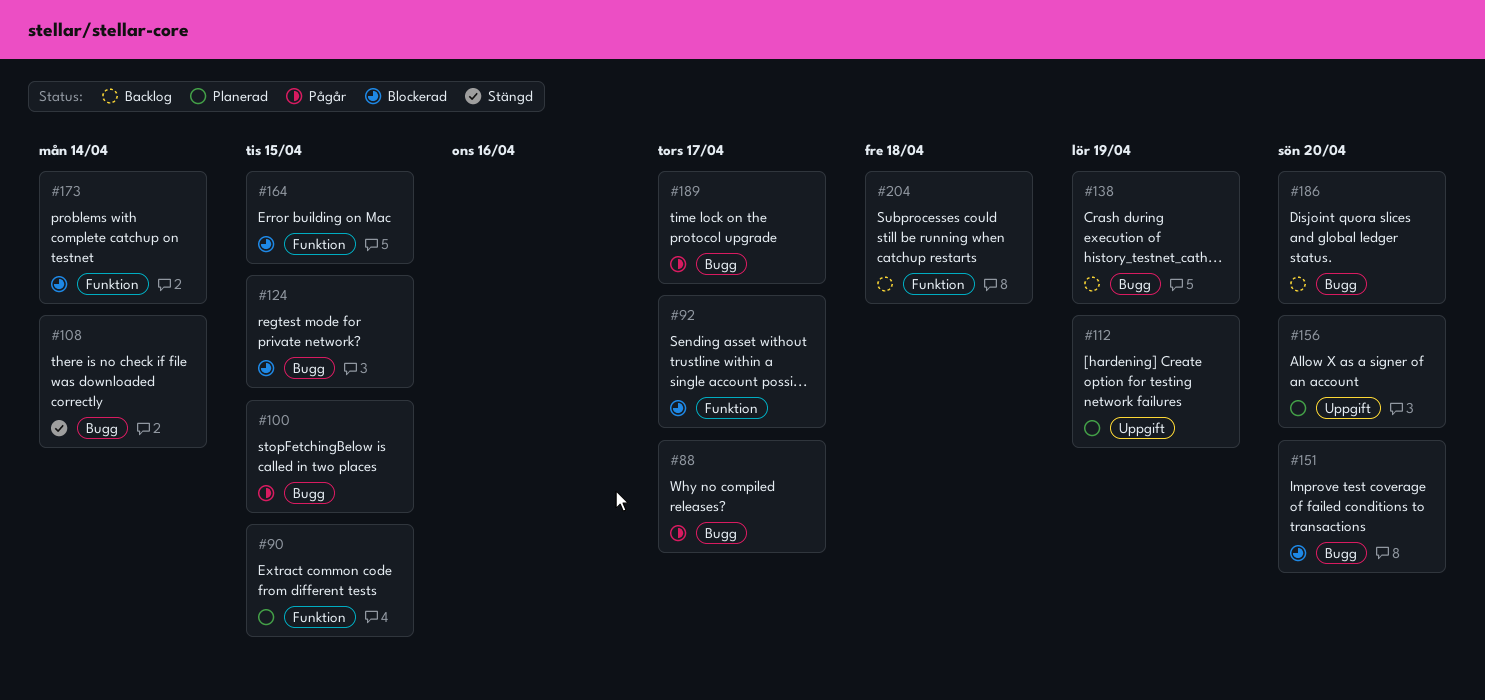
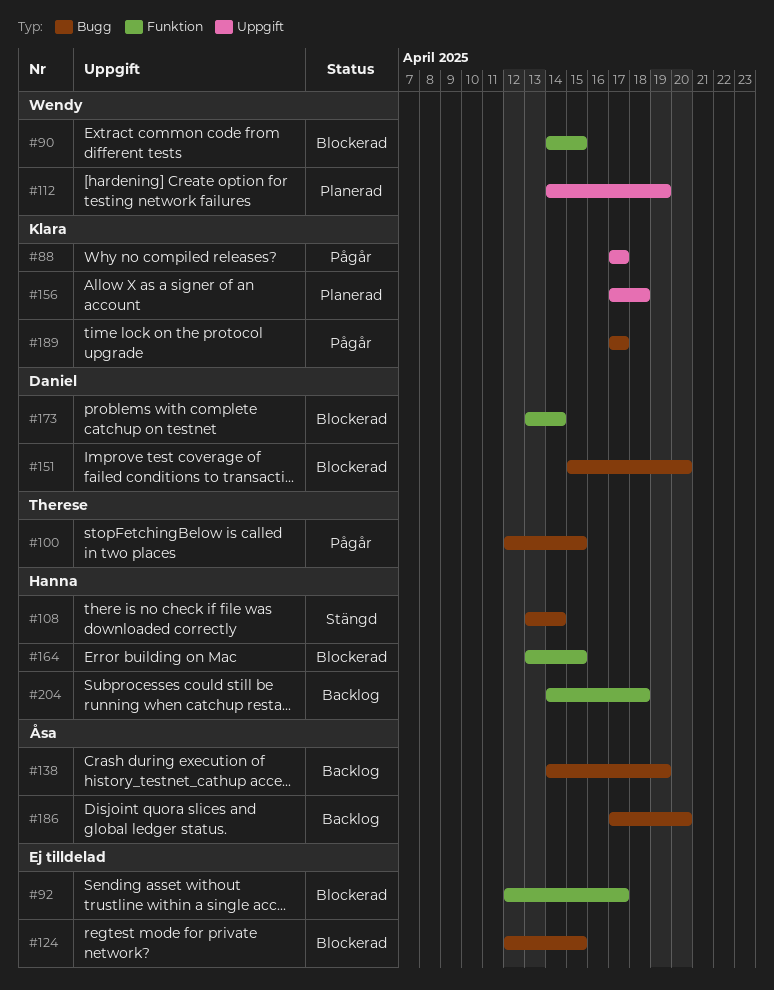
#88, label: Bugg -> Uppgift
#90, status: Planerad -> Blockerad
#156, due: Apr 20 -> Apr 18

